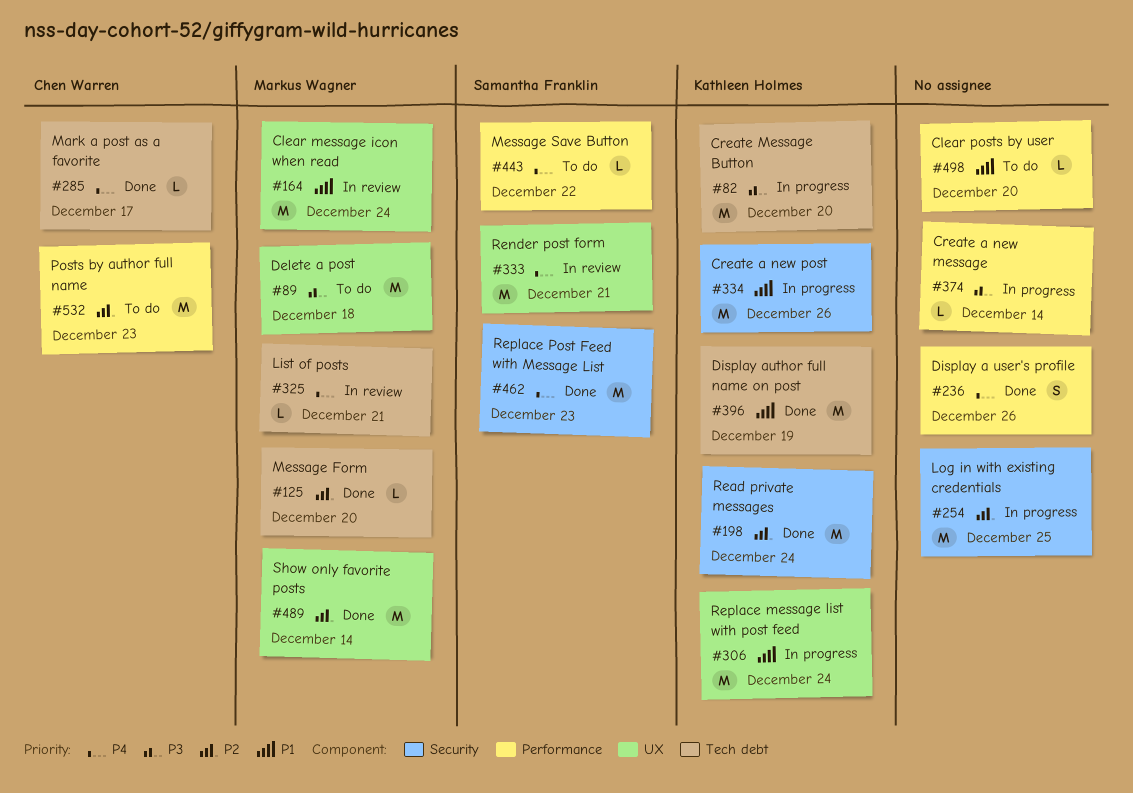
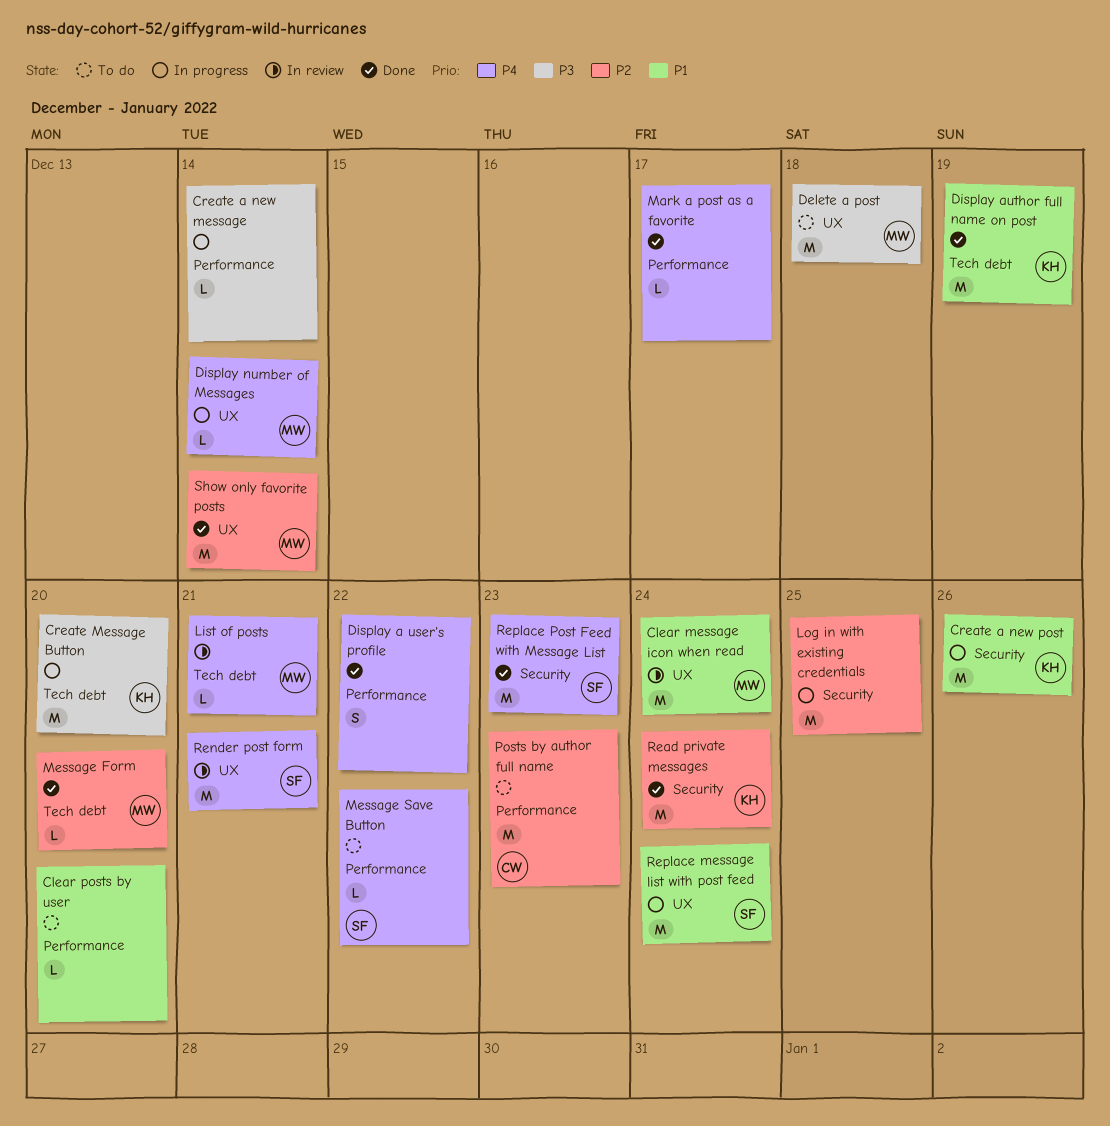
Display a user's profile, due: Dec 26 -> Dec 22
Display number of Messages: none -> present
Mark a post as a favorite, owner: Chen Warren -> none
Mark a post as a favorite, label: Tech debt -> Performance
Replace message list with post feed, owner: Kathleen Holmes -> Samantha Franklin

